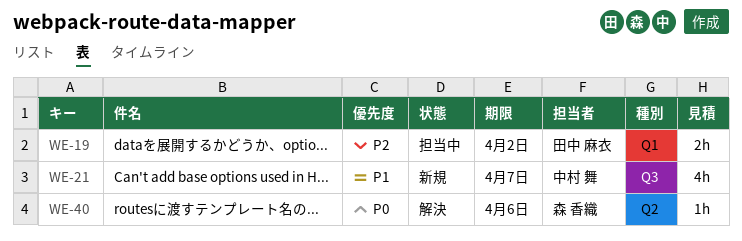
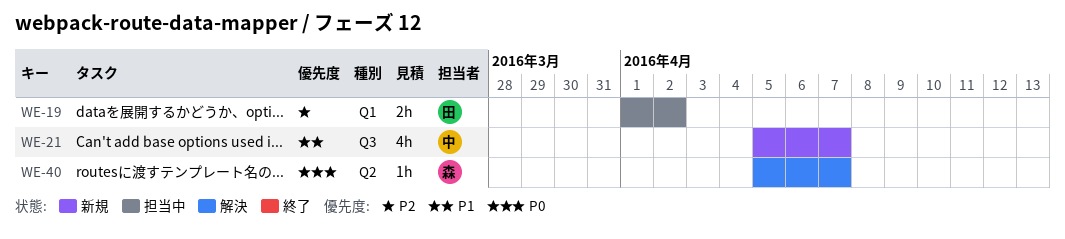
WE-40, due: Apr 6 -> Apr 7

